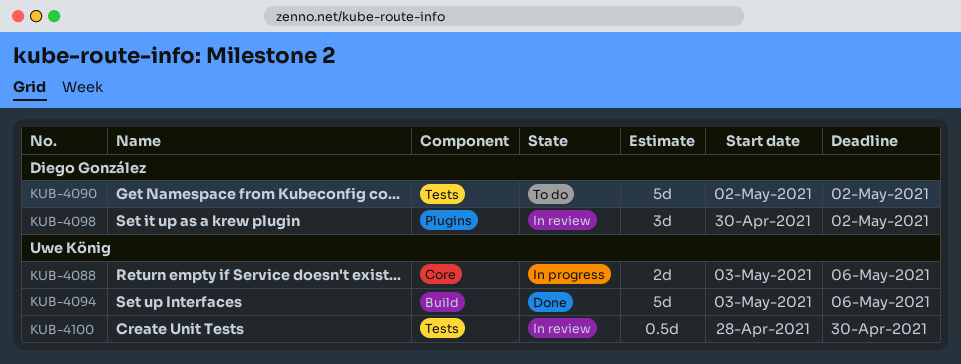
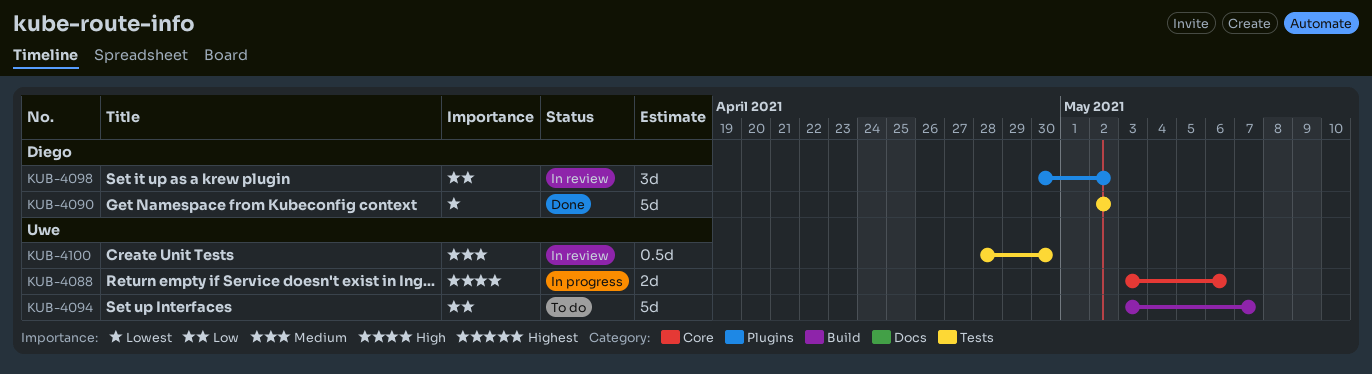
KUB-4090, status: To do -> Done
KUB-4094, status: Done -> To do
KUB-4094, due: May 6 -> May 7

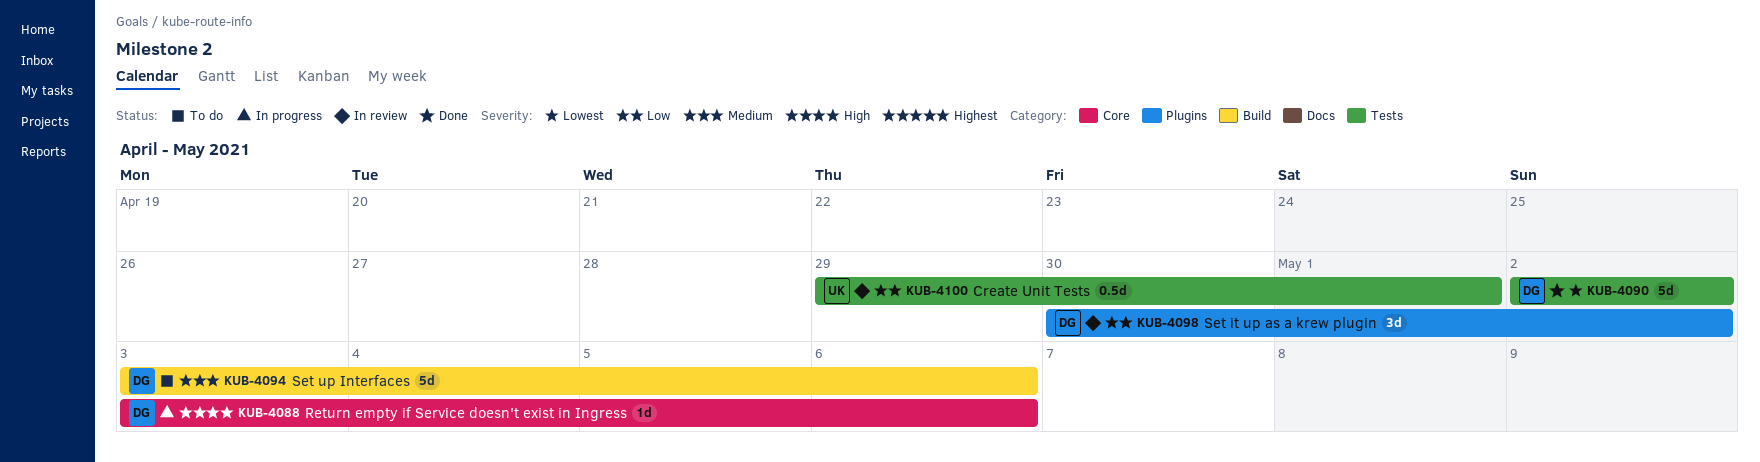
KUB-4088, owner: Uwe -> Diego
KUB-4088, estimate: 2d -> 1d
KUB-4094, owner: Uwe -> Diego
KUB-4094, priority: Low -> Medium
KUB-4094, due: May 7 -> May 6
KUB-4100, priority: Medium -> Low
KUB-4100, start: Apr 28 -> Apr 29
KUB-4100, due: Apr 30 -> May 1

